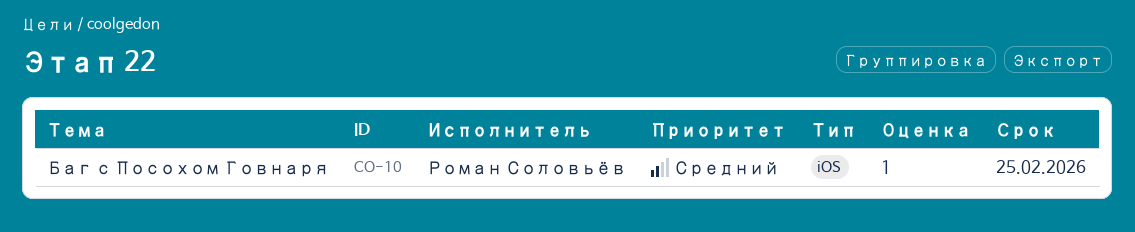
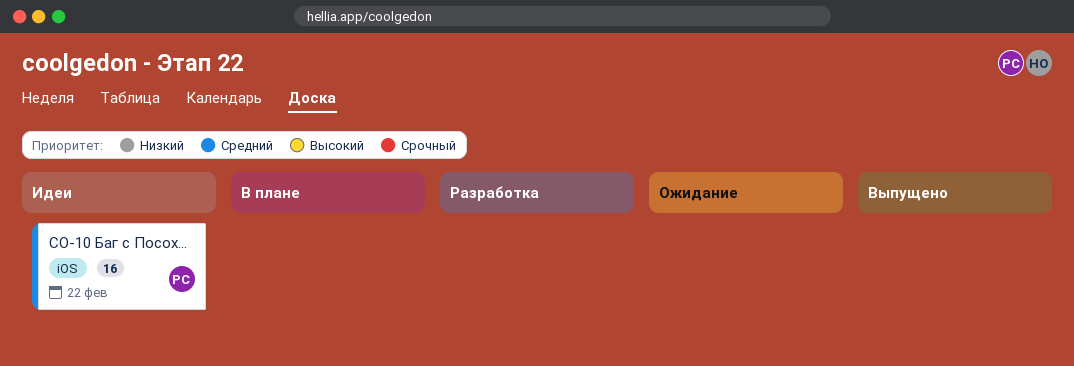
CO-10, estimate: 1 -> 16
CO-10, due: Feb 25 -> Feb 22

